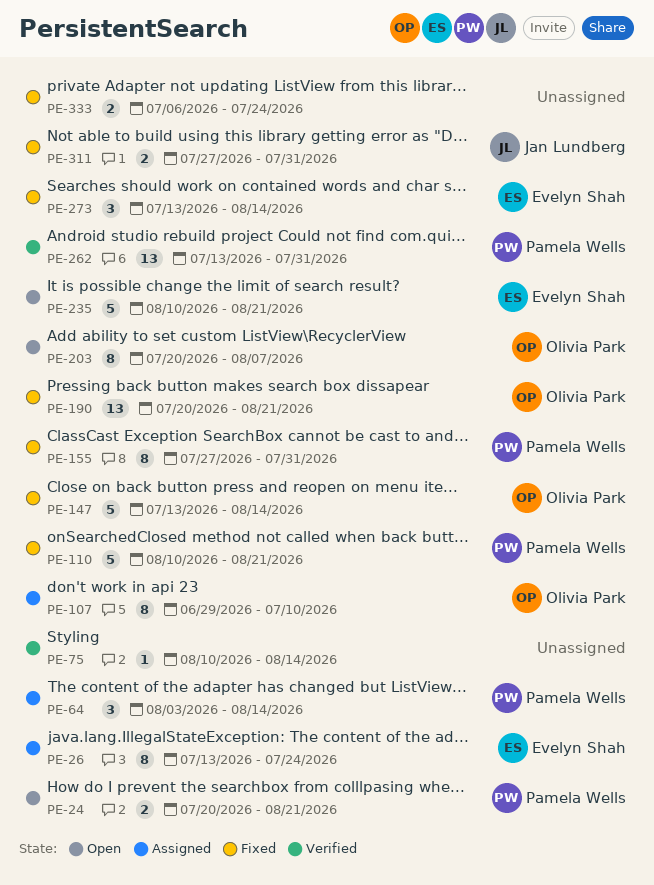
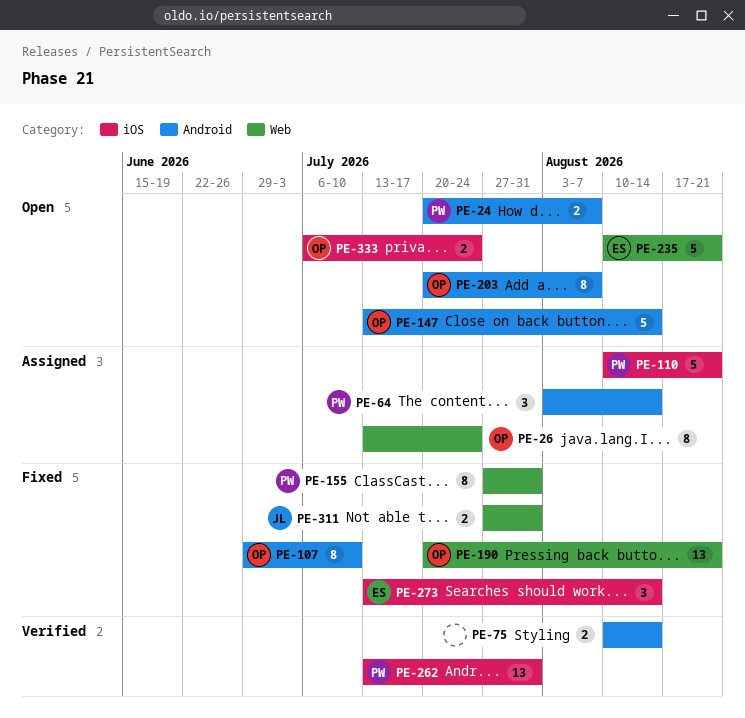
PE-24, due: Aug 21 -> Aug 7
PE-26, owner: Evelyn Shah -> Olivia Park
PE-75, estimate: 1 -> 2
PE-107, status: Assigned -> Fixed
PE-110, status: Fixed -> Assigned
PE-147, status: Fixed -> Open
PE-333, status: Fixed -> Open
PE-333, owner: none -> Olivia Park

